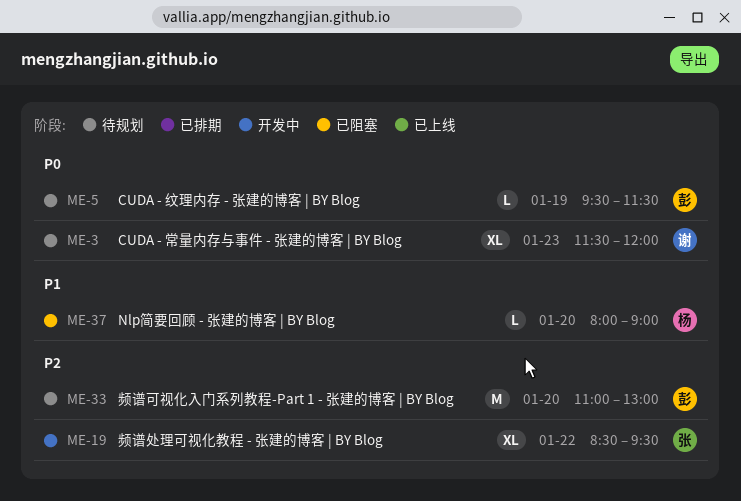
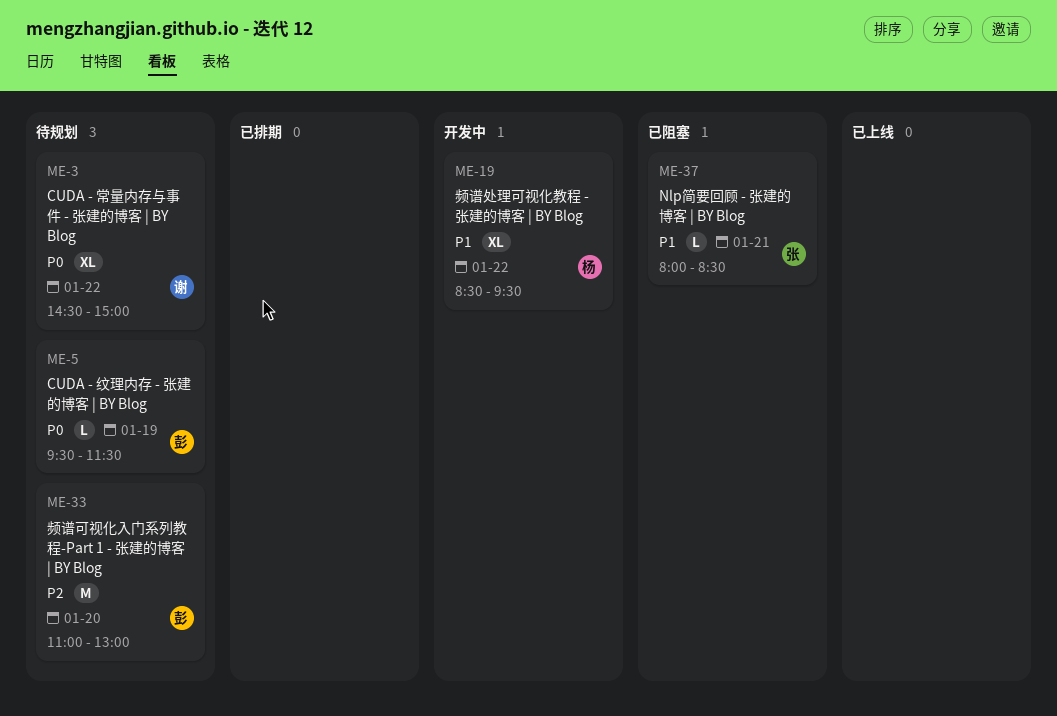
ME-3, day: Jan 23 -> Jan 22
ME-3, begins: 11:30 -> 14:30
ME-3, ends: 12:00 -> 15:00
ME-19, owner: 张 -> 杨
ME-19, priority: P2 -> P1
ME-37, owner: 杨 -> 张
ME-37, day: Jan 20 -> Jan 21
ME-37, ends: 09:00 -> 08:30

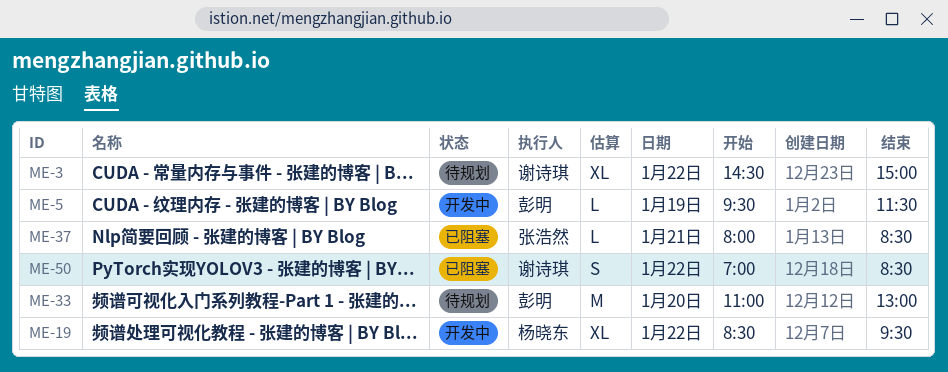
ME-5, status: 待规划 -> 开发中
ME-50: none -> present

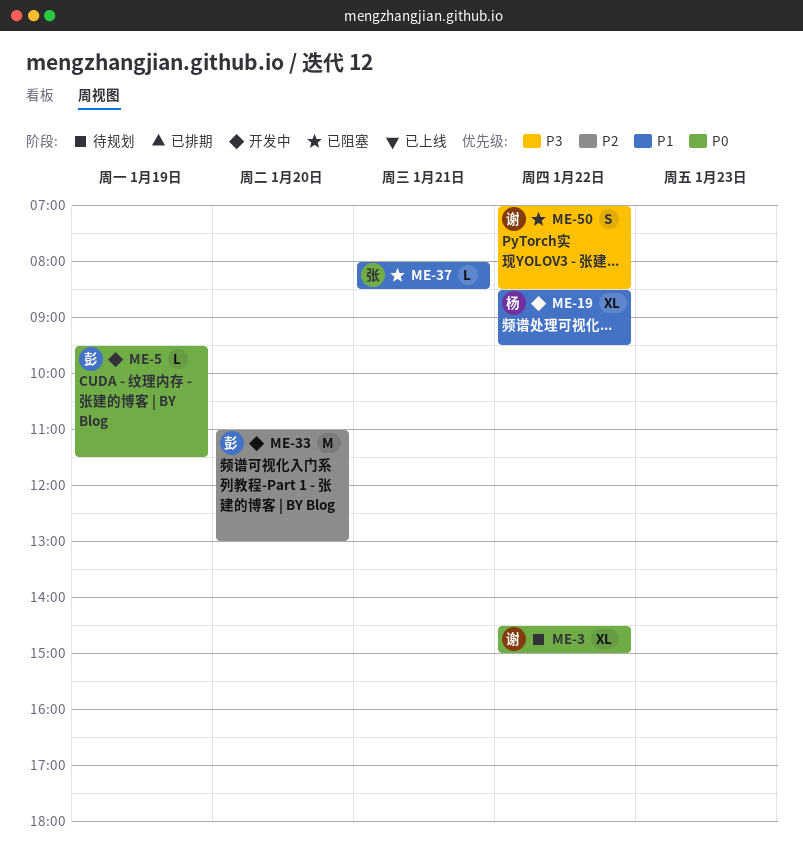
ME-33, status: 待规划 -> 开发中

